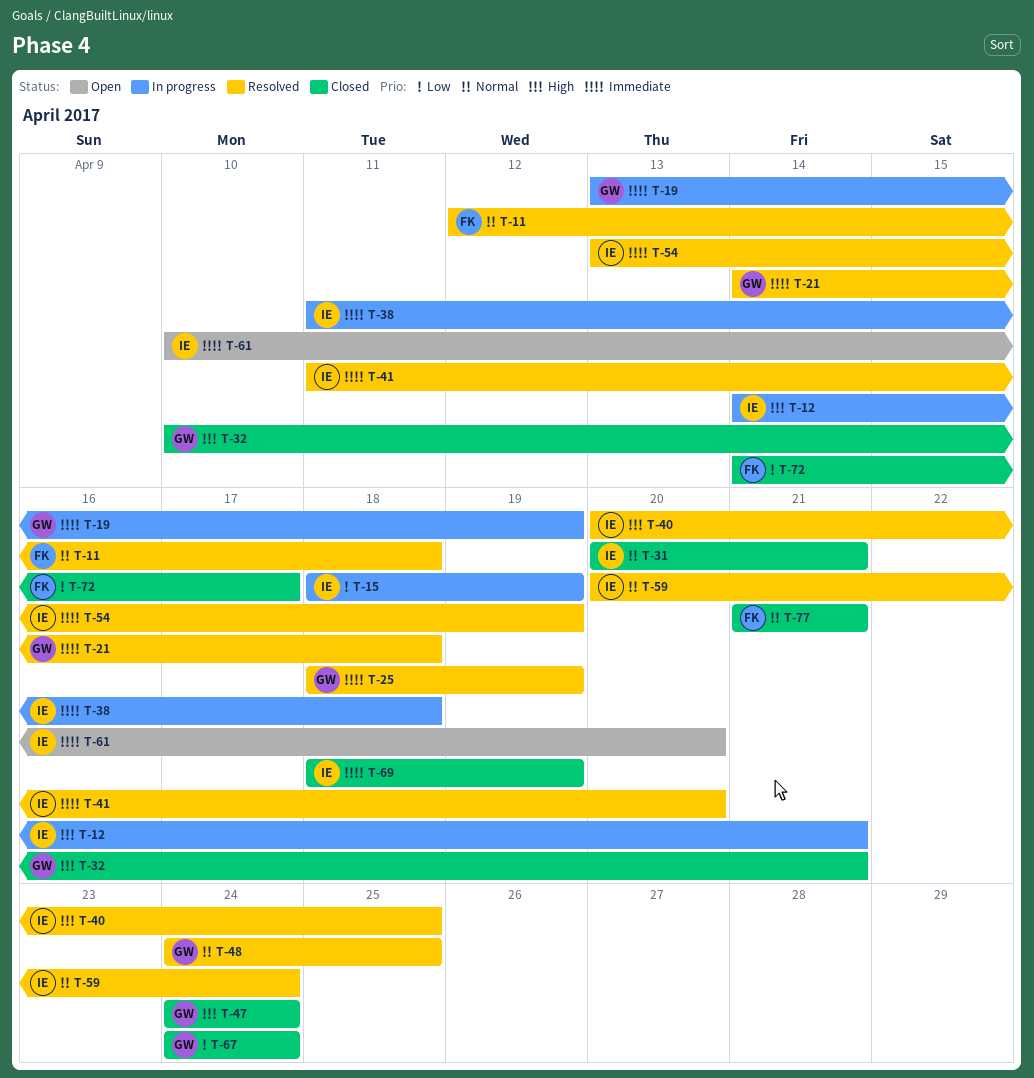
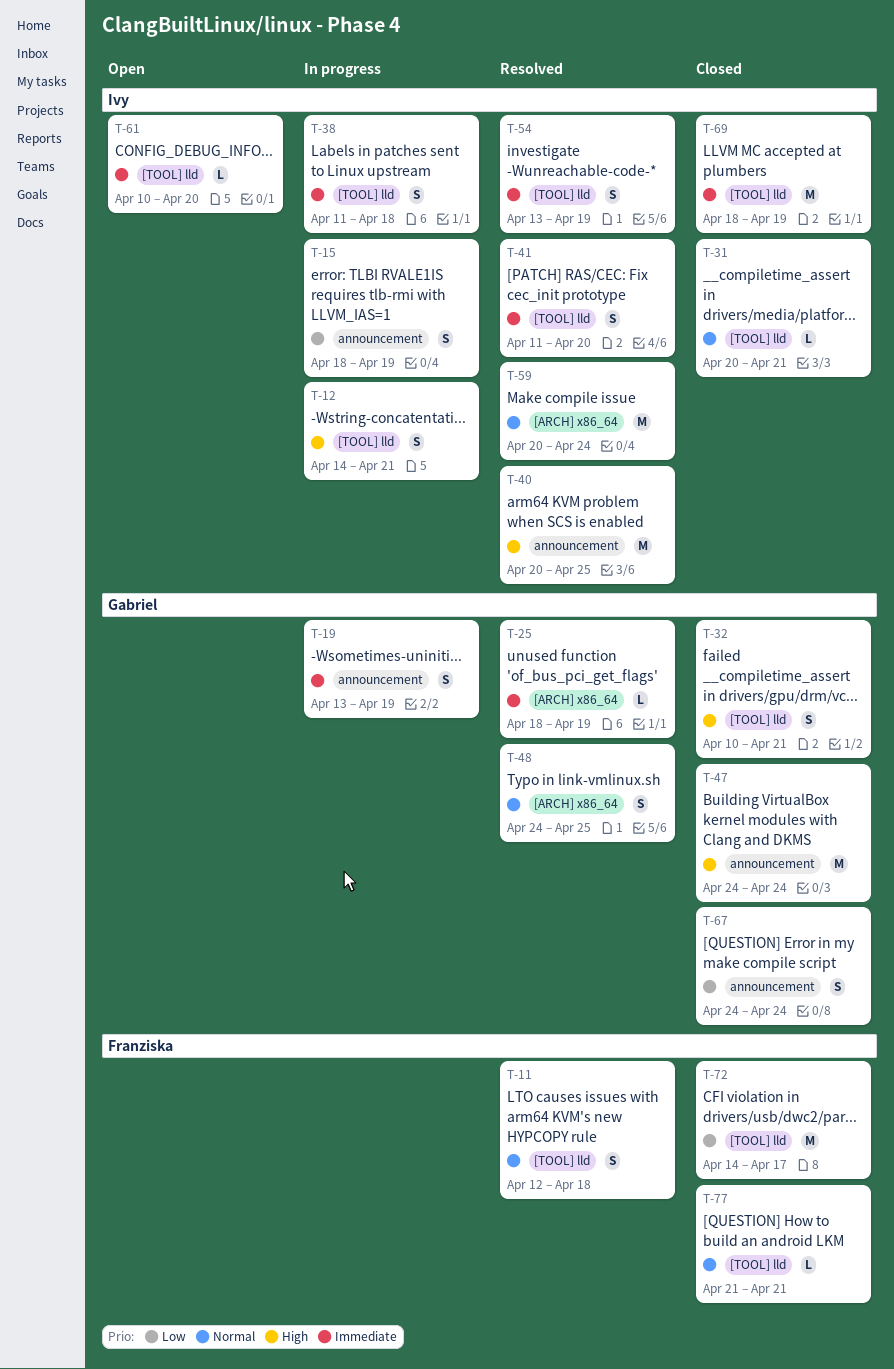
T-21: present -> none

